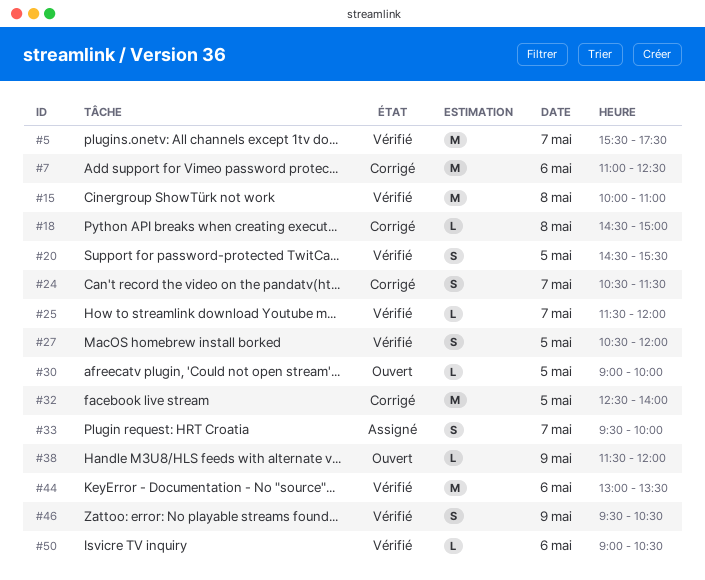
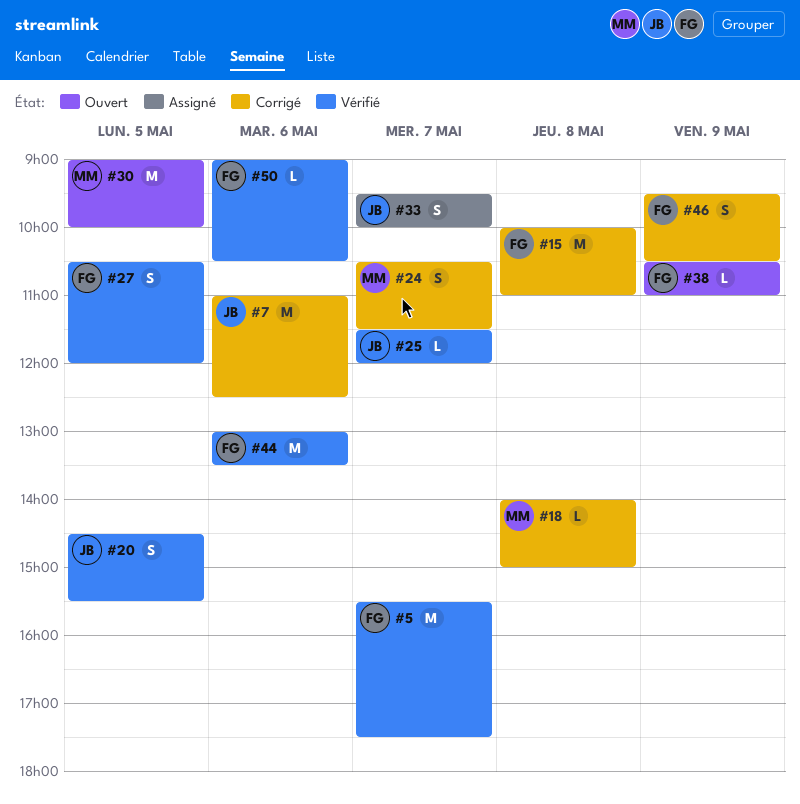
#15, status: Vérifié -> Corrigé
#18, begins: 14:30 -> 14:00
#30, estimate: L -> M
#32: present -> none
#38, begins: 11:30 -> 10:30
#38, ends: 12:00 -> 11:00
#46, status: Vérifié -> Corrigé

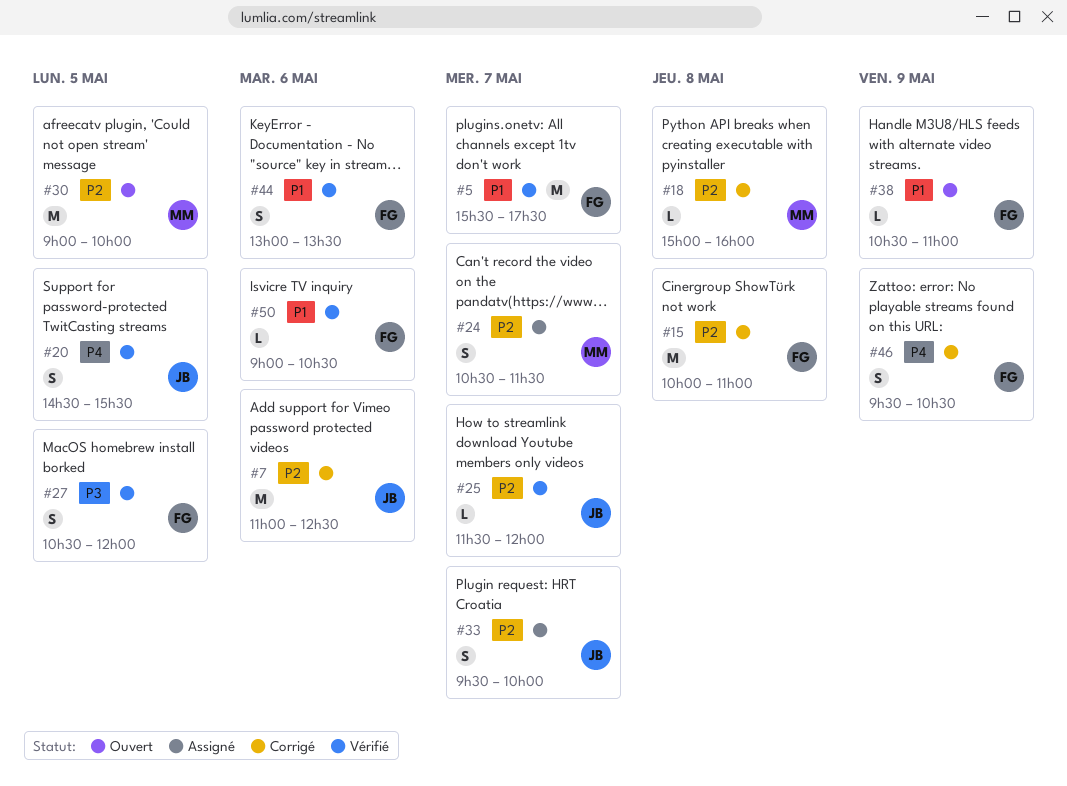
#18, begins: 14:00 -> 15:00
#18, ends: 15:00 -> 16:00
#24, status: Corrigé -> Assigné
#44, estimate: M -> S

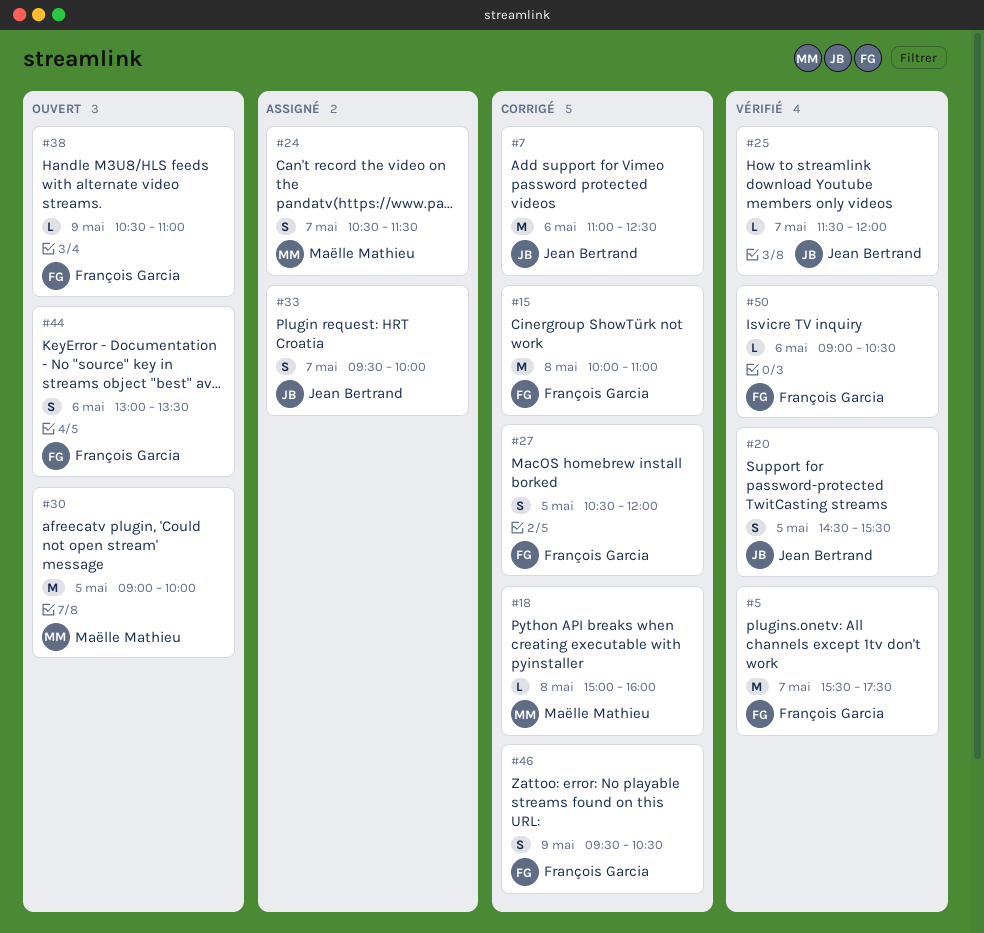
#27, status: Vérifié -> Corrigé
#44, status: Vérifié -> Ouvert

